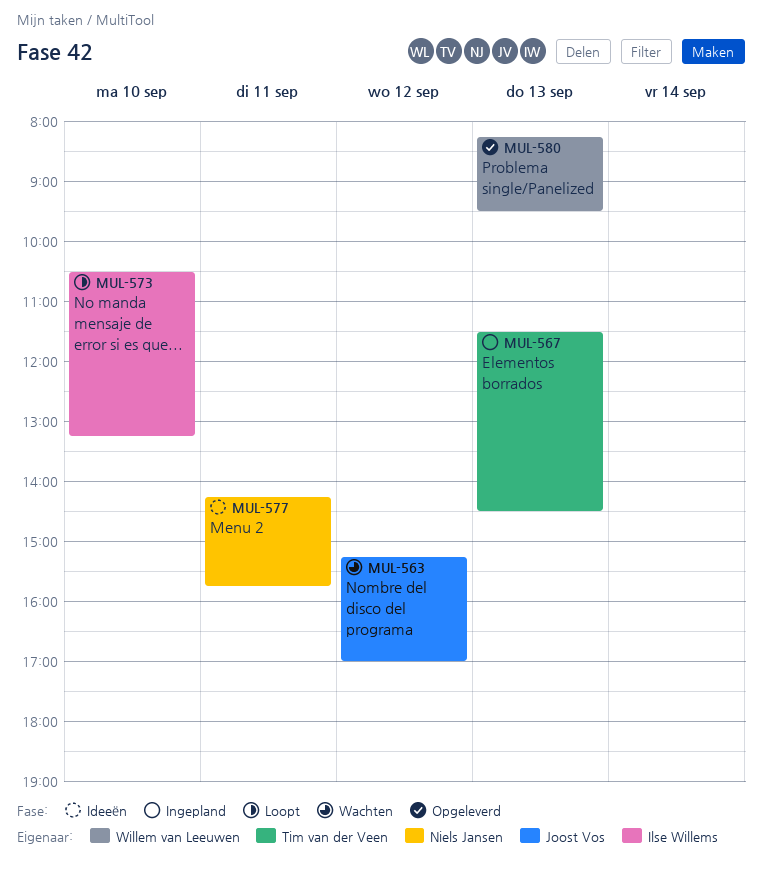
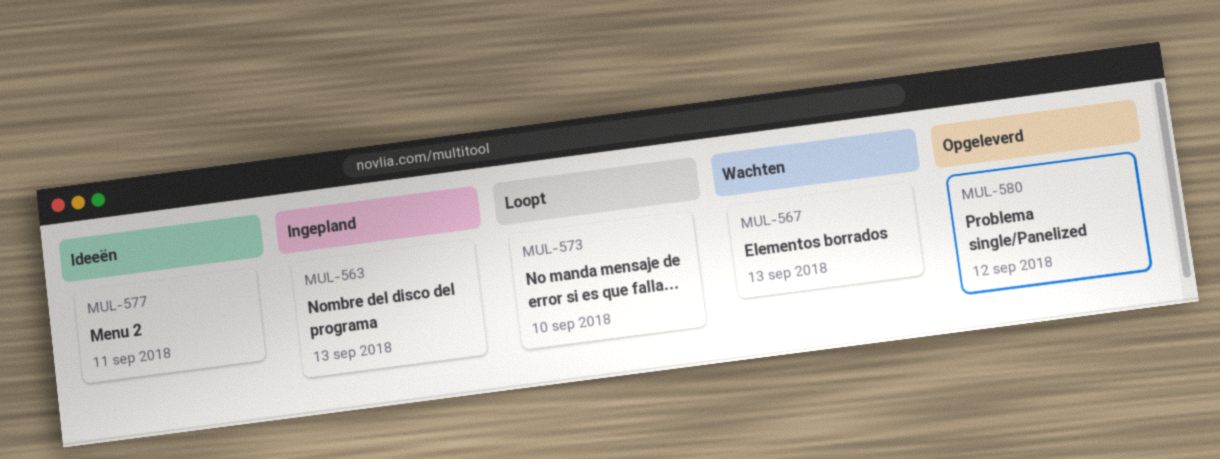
MUL-563, status: Wachten -> Ingepland
MUL-563, day: Sep 12 -> Sep 13
MUL-567, status: Ingepland -> Wachten
MUL-580, day: Sep 13 -> Sep 12

